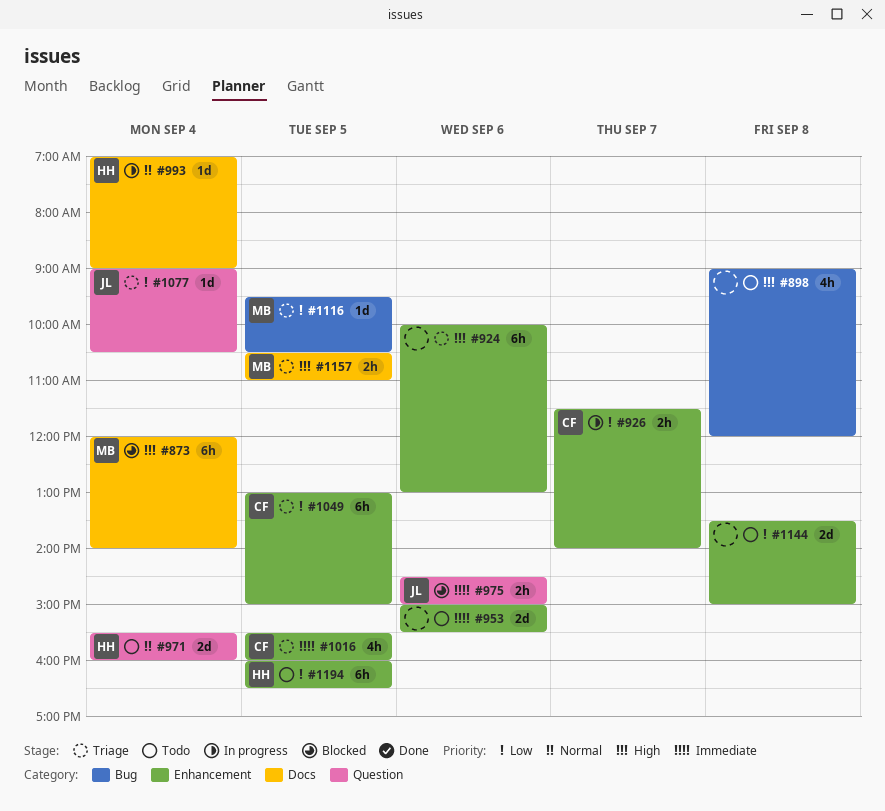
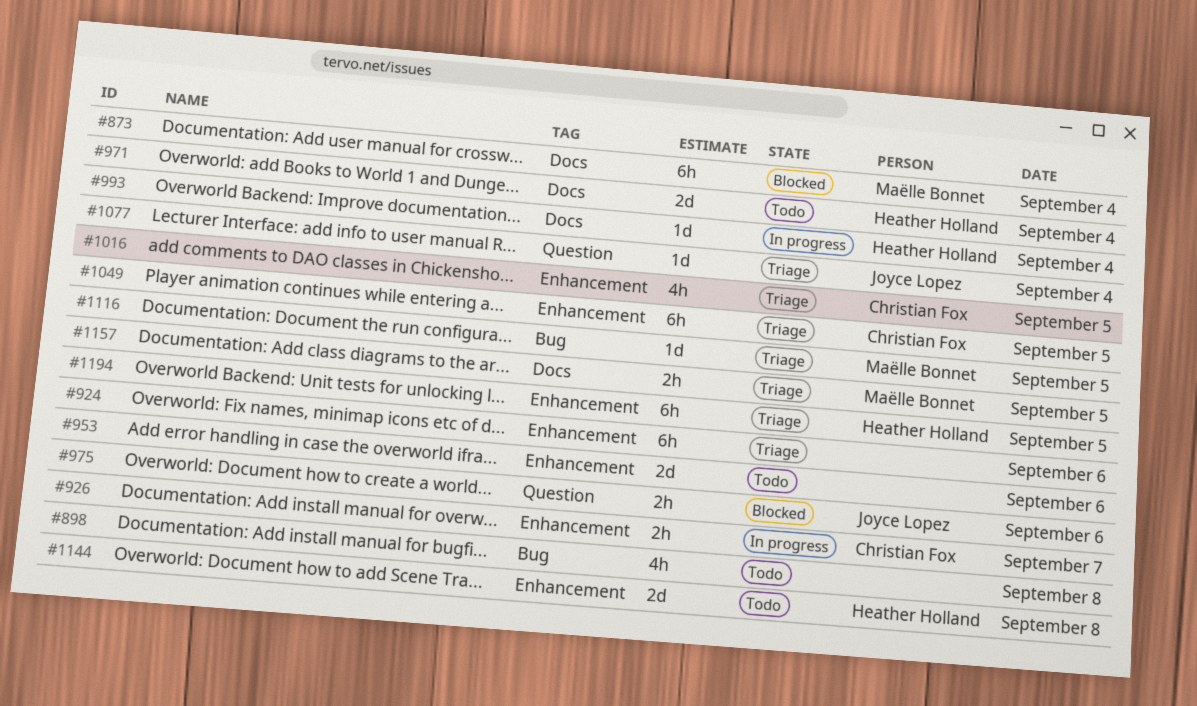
#971, label: Question -> Docs
#1144, owner: none -> Heather Holland
#1194, status: Todo -> Triage

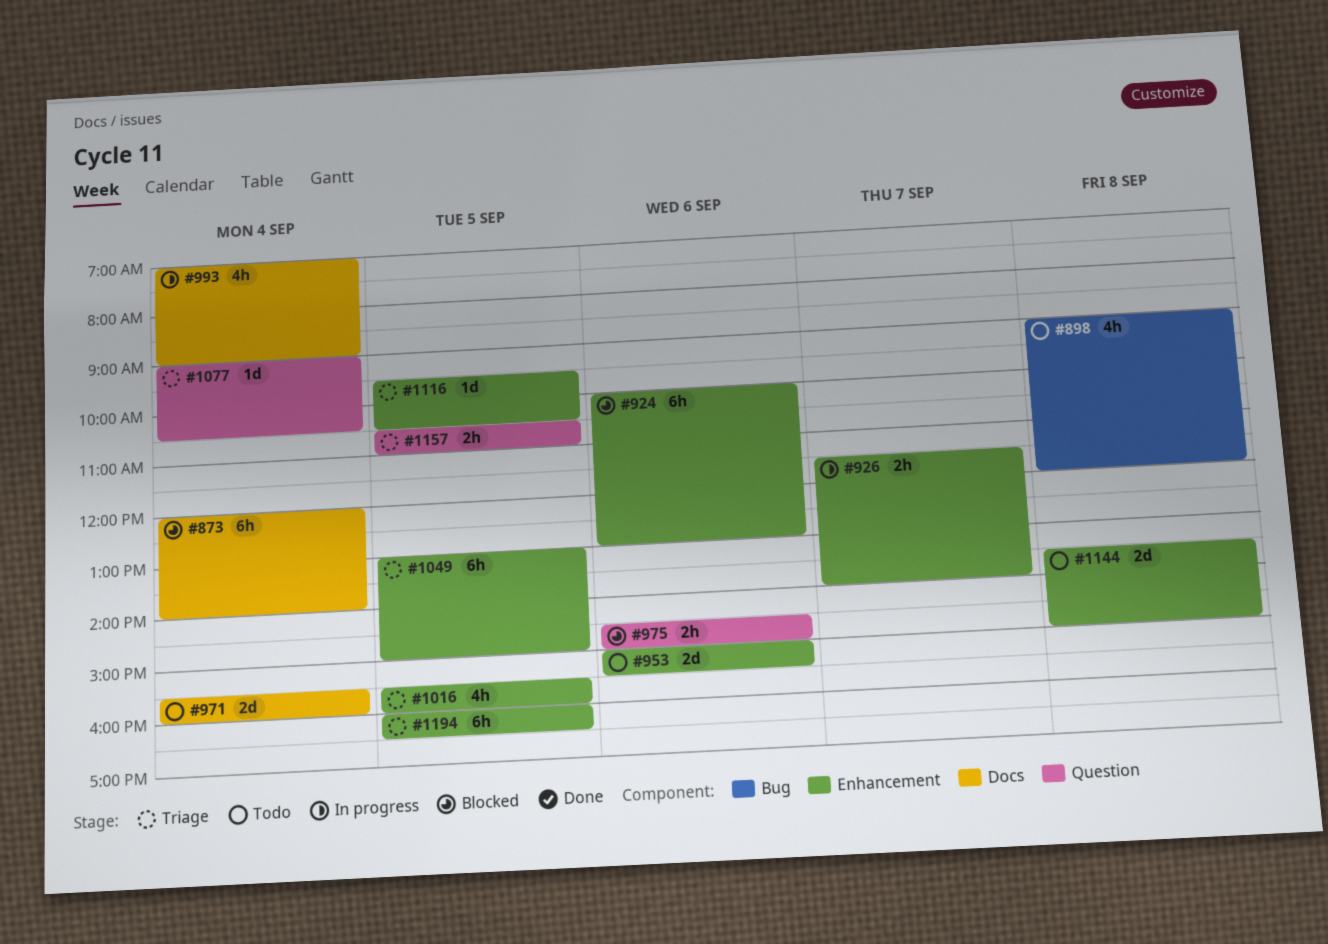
#924, status: Triage -> Blocked
#993, estimate: 1d -> 4h
#1116, label: Bug -> Enhancement
#1157, label: Docs -> Question

